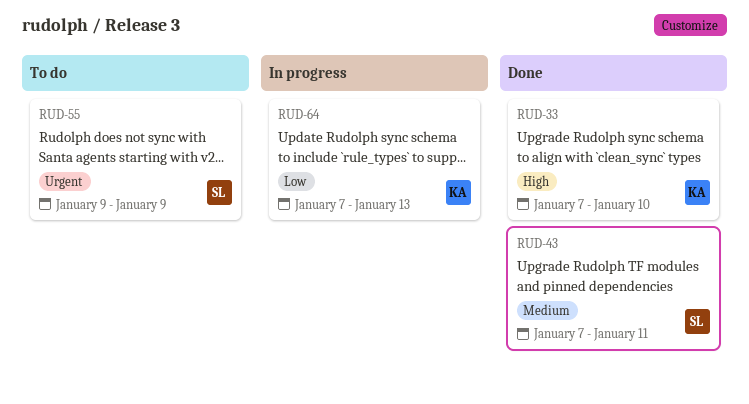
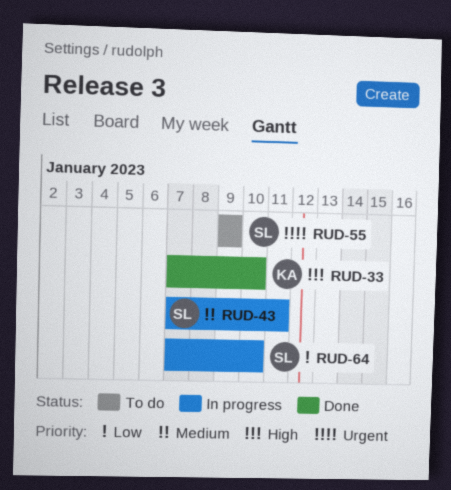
RUD-43, status: Done -> In progress
RUD-64, owner: KA -> SL
RUD-64, due: Jan 13 -> Jan 10

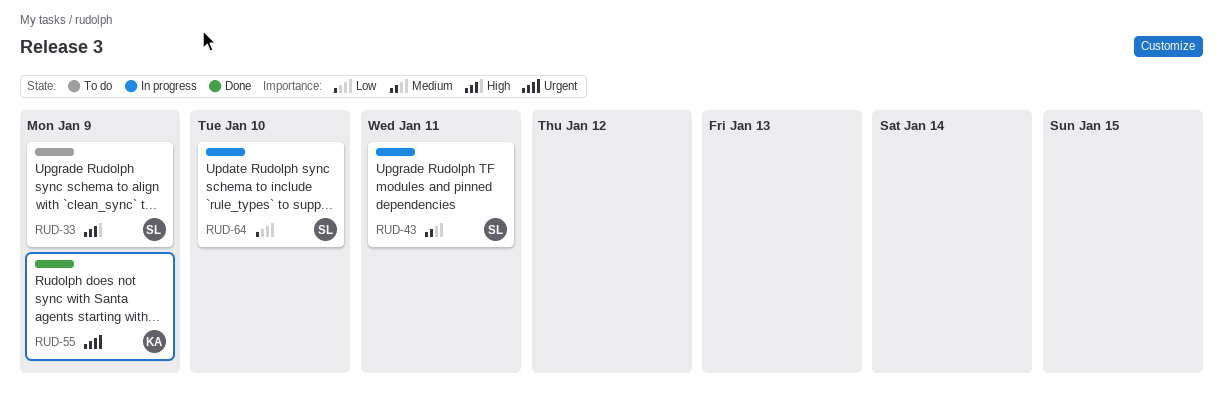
RUD-33, status: Done -> To do
RUD-33, owner: KA -> SL
RUD-33, due: Jan 10 -> Jan 9
RUD-55, status: To do -> Done
RUD-55, owner: SL -> KA

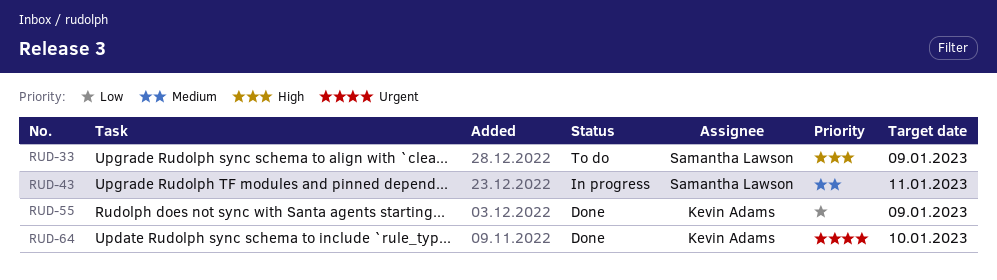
RUD-55, priority: Urgent -> Low
RUD-64, status: In progress -> Done
RUD-64, owner: Samantha Lawson -> Kevin Adams
RUD-64, priority: Low -> Urgent

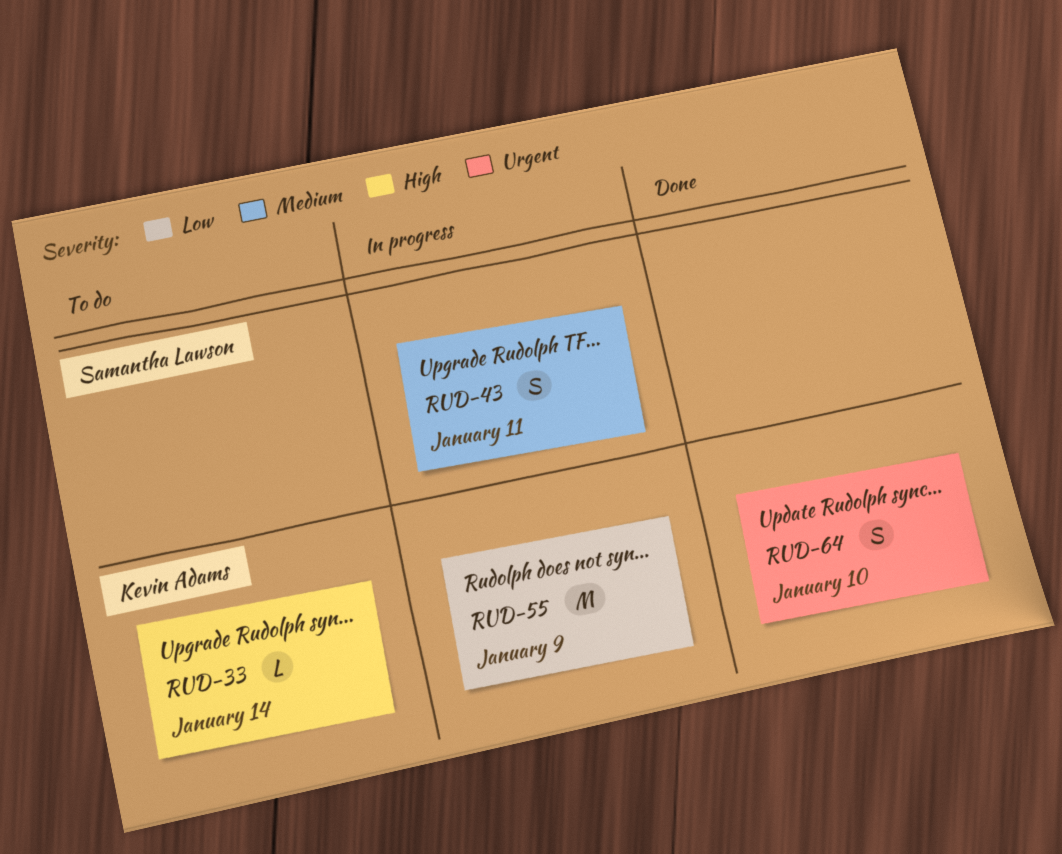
RUD-33, owner: Samantha Lawson -> Kevin Adams
RUD-33, due: Jan 9 -> Jan 14
RUD-55, status: Done -> In progress

